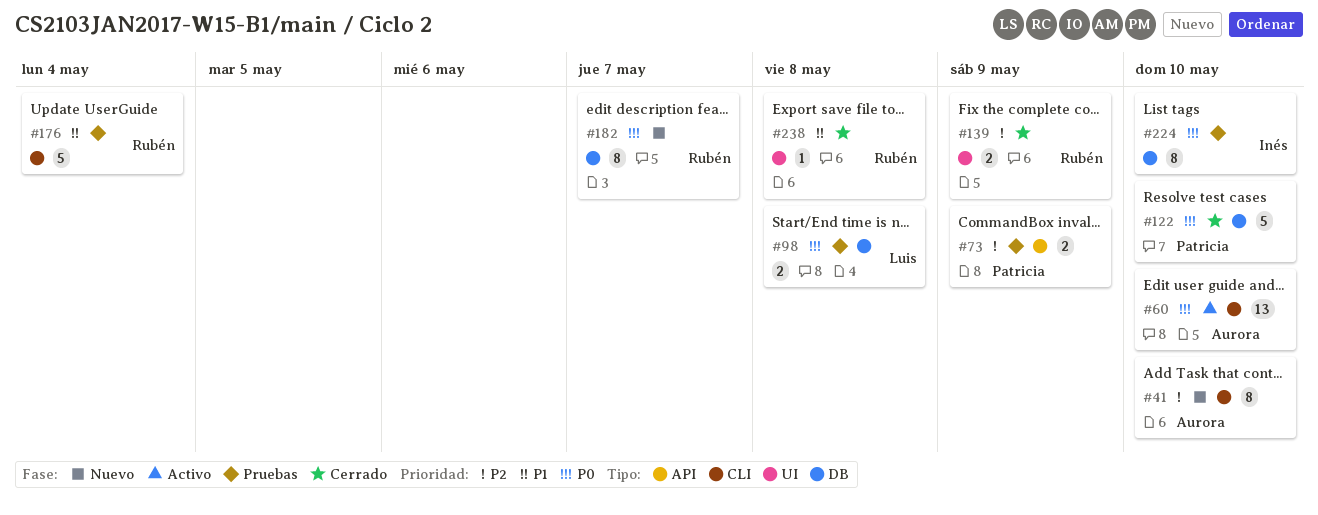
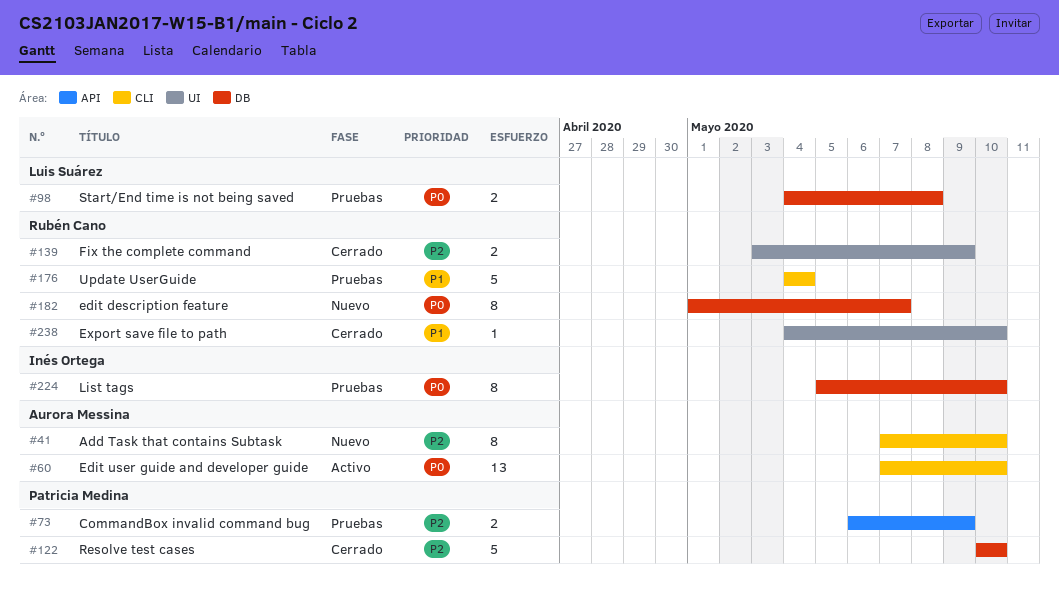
#122, priority: P0 -> P2
#238, due: May 8 -> May 10

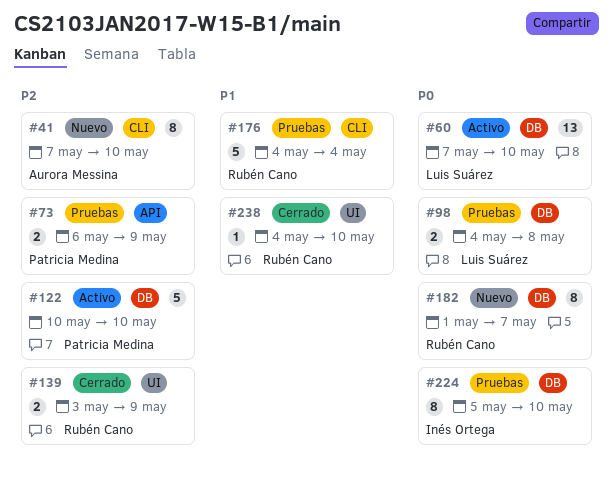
#60, owner: Aurora Messina -> Luis Suárez
#60, label: CLI -> DB
#122, status: Cerrado -> Activo

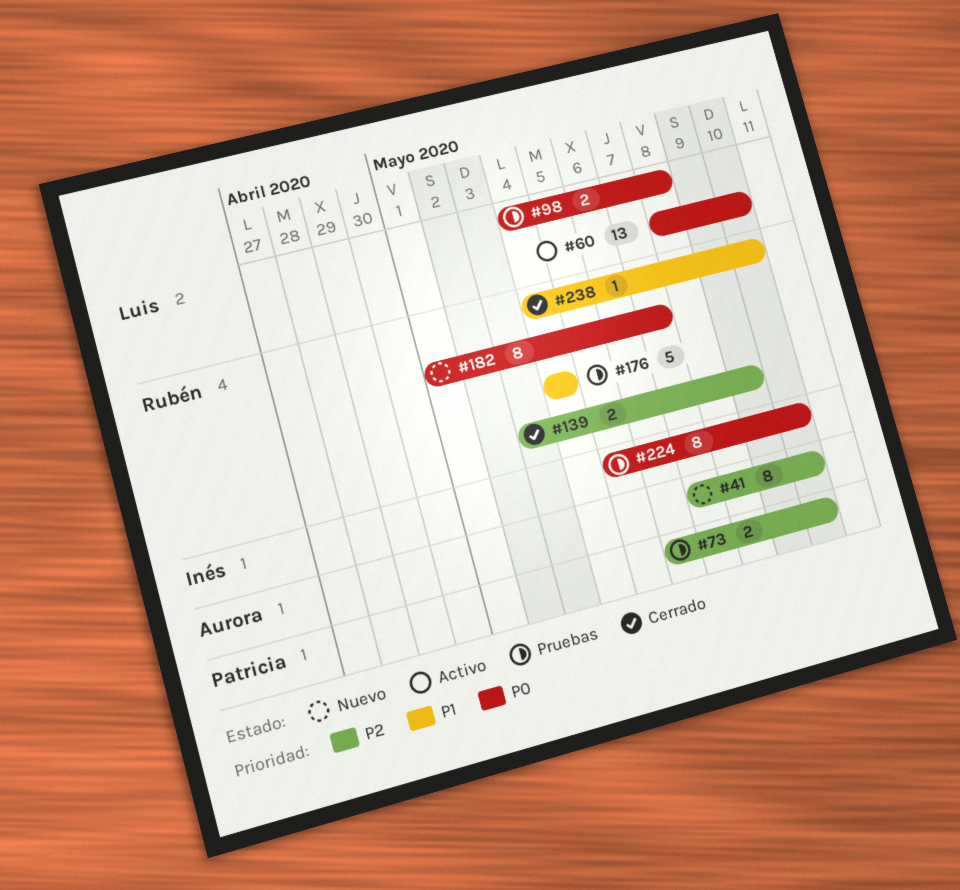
#60, start: May 7 -> May 8
#73, due: May 9 -> May 10
#122: present -> none

